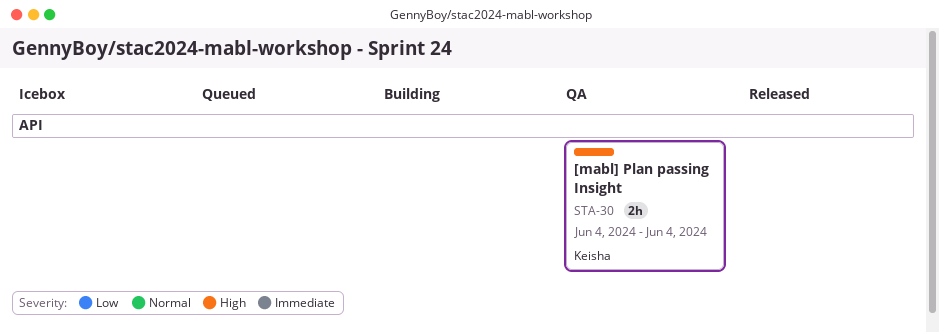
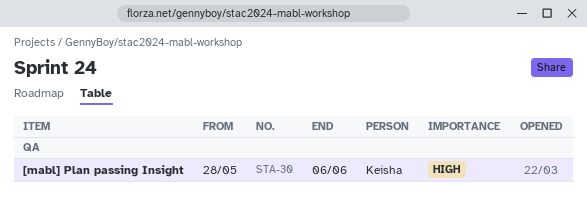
STA-30, start: Jun 4 -> May 28
STA-30, due: Jun 4 -> Jun 6

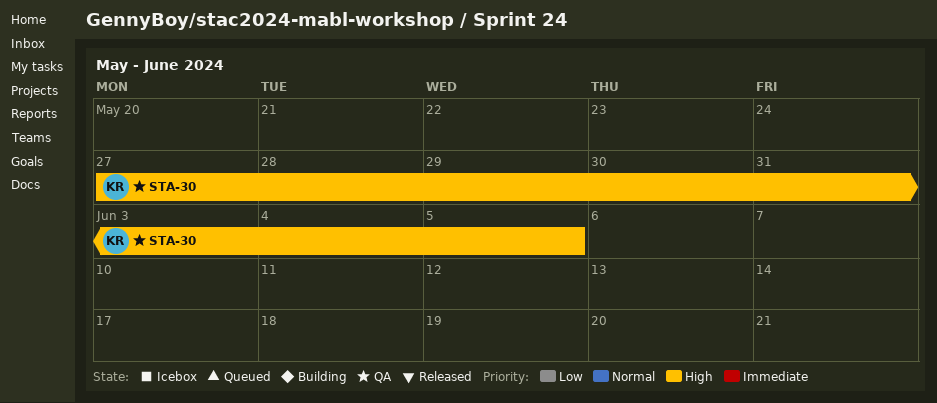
STA-30, start: May 28 -> May 27
STA-30, due: Jun 6 -> Jun 5

